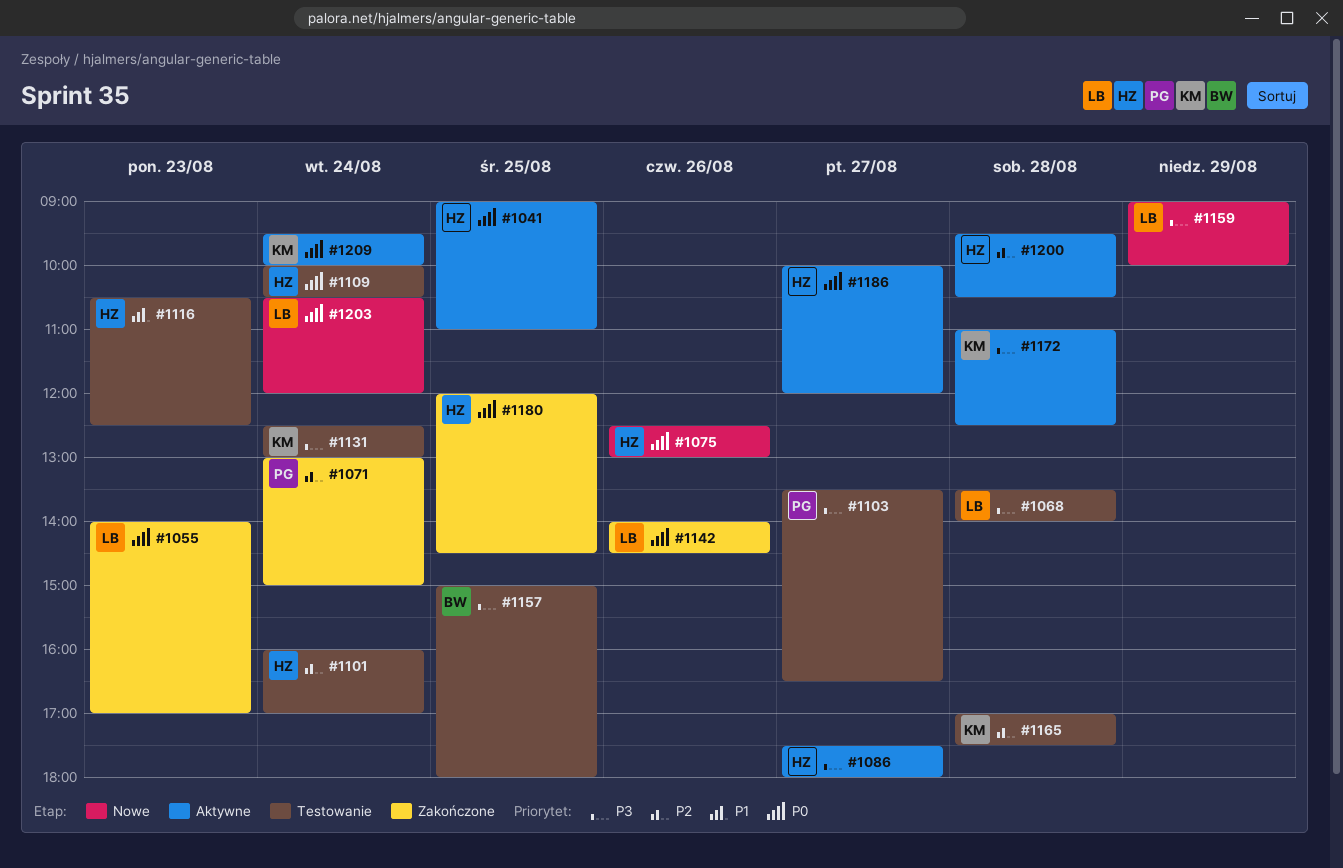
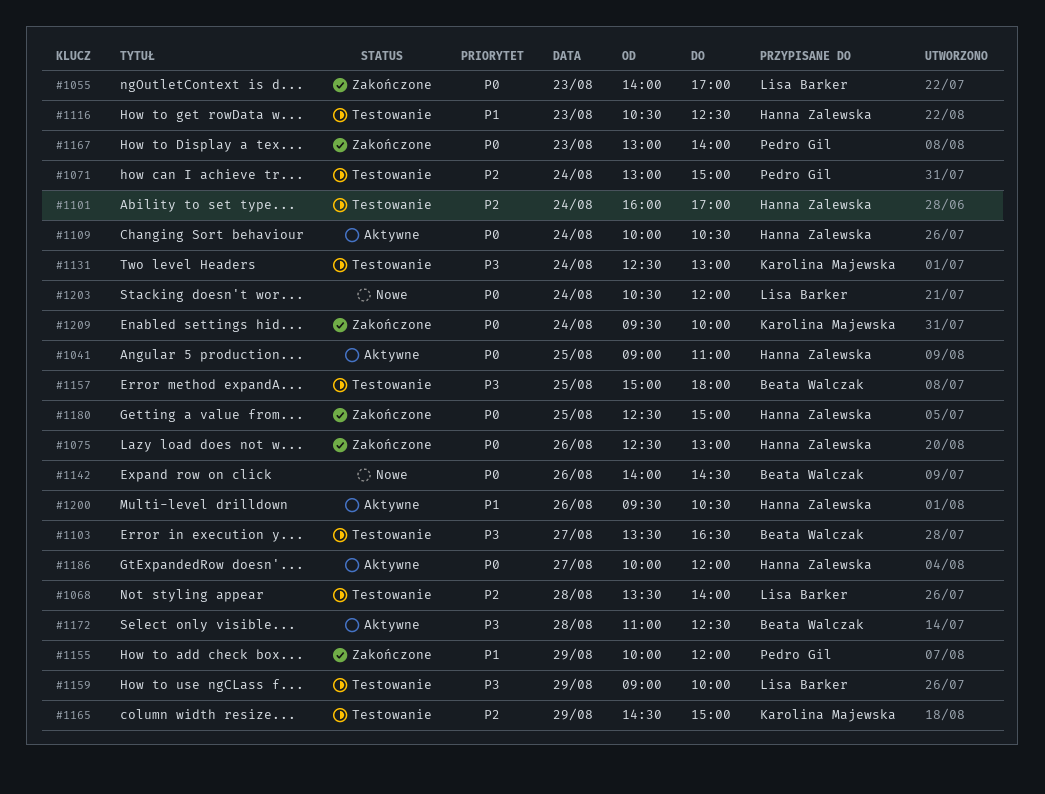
#1068, priority: P3 -> P2
#1071, status: Zakończone -> Testowanie
#1075, status: Nowe -> Zakończone
#1086: present -> none
#1103, owner: Pedro Gil -> Beata Walczak
#1109, status: Testowanie -> Aktywne
#1142, status: Zakończone -> Nowe
#1142, owner: Lisa Barker -> Beata Walczak
#1155: none -> present
#1159, status: Nowe -> Testowanie
#1165, day: Aug 28 -> Aug 29
#1165, begins: 17:00 -> 14:30
#1165, ends: 17:30 -> 15:00
#1167: none -> present
#1172, owner: Karolina Majewska -> Beata Walczak
#1180, begins: 12:00 -> 12:30
#1180, ends: 14:30 -> 15:00
#1200, priority: P2 -> P1
#1200, day: Aug 28 -> Aug 26
#1209, status: Aktywne -> Zakończone

